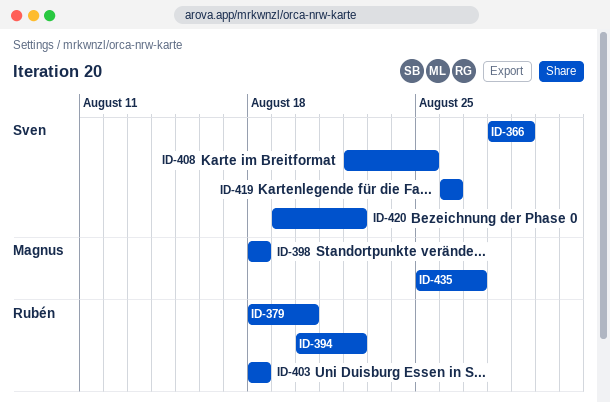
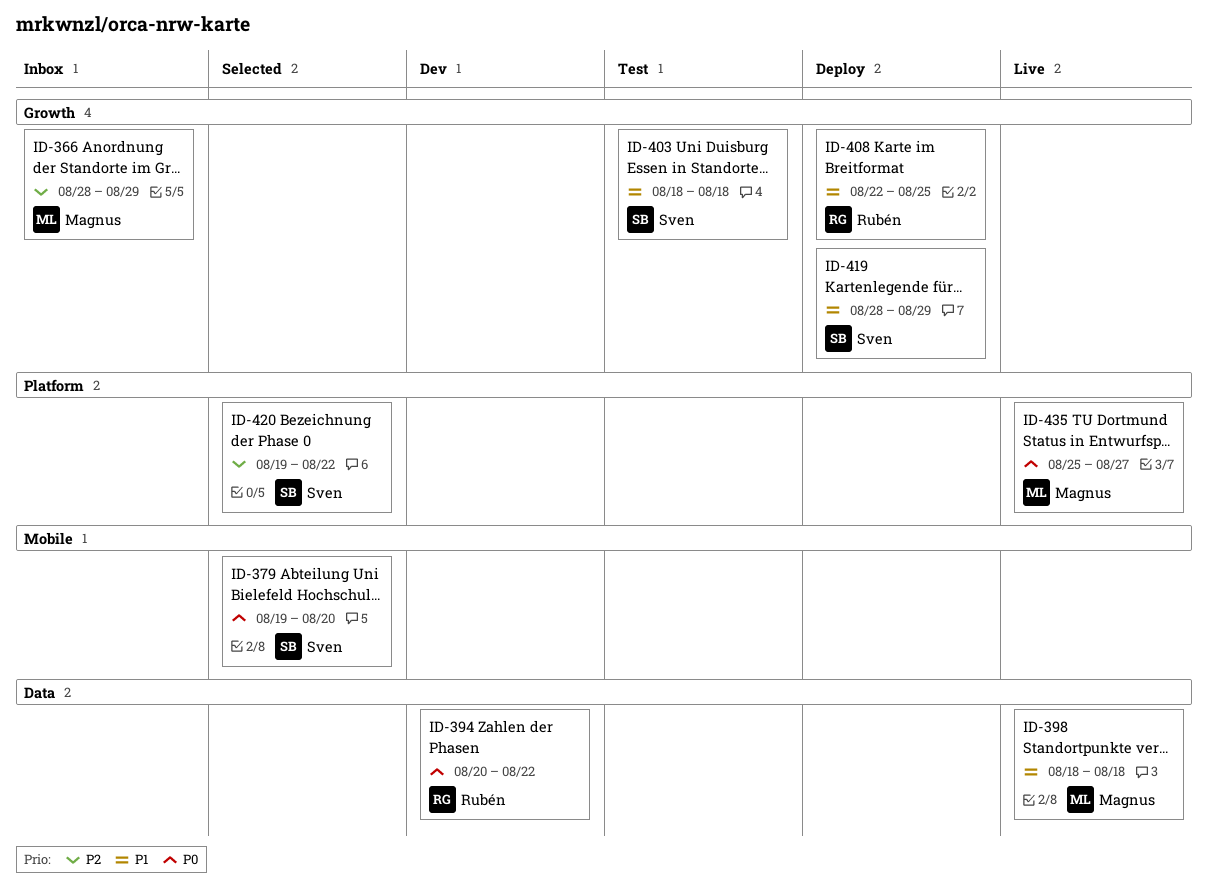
ID-366, owner: Sven -> Magnus
ID-379, owner: Rubén -> Sven
ID-379, start: Aug 18 -> Aug 19
ID-403, owner: Rubén -> Sven
ID-408, owner: Sven -> Rubén
ID-419, start: Aug 26 -> Aug 28
ID-419, due: Aug 26 -> Aug 29

